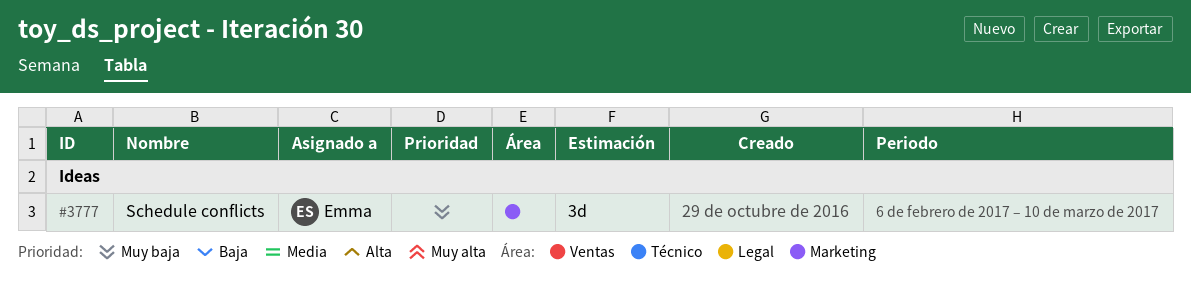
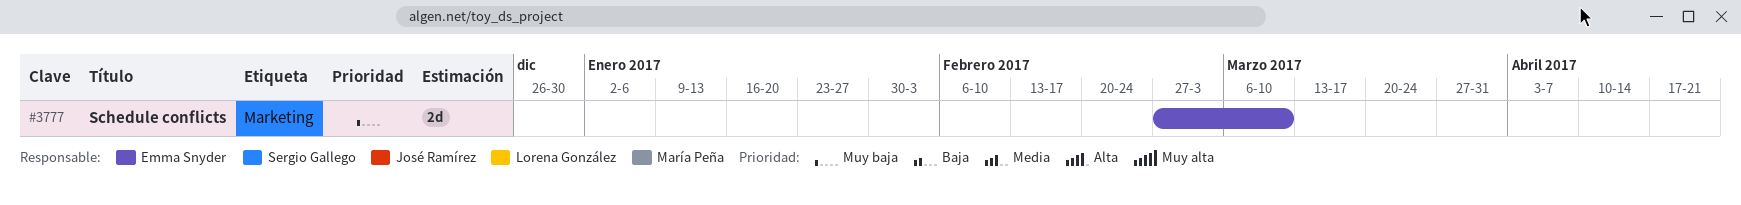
#3777, estimate: 3d -> 2d
#3777, start: Feb 6 -> Feb 27

